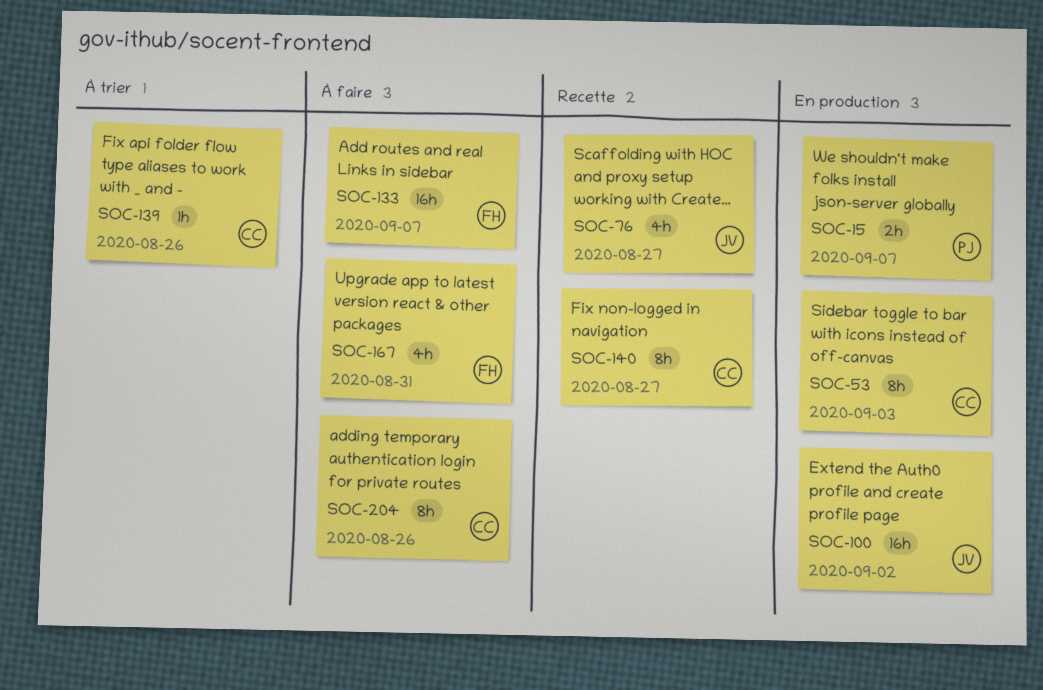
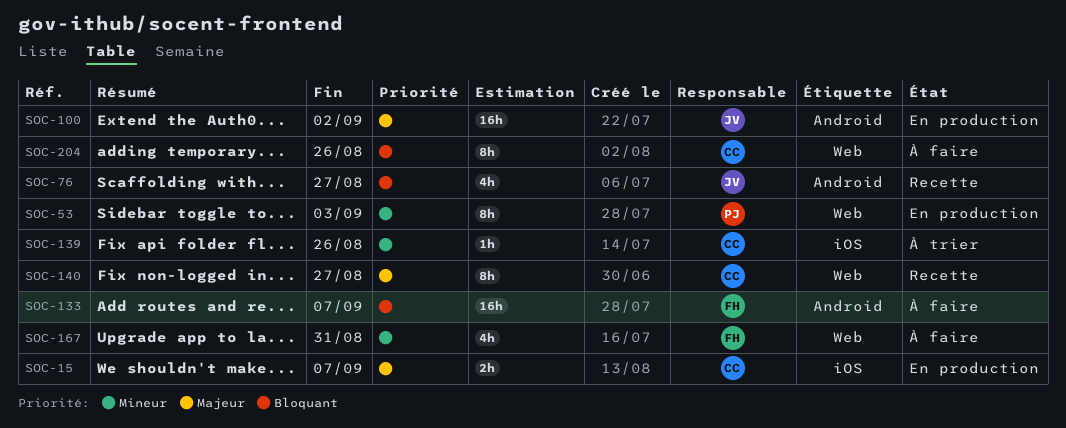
SOC-15, owner: PJ -> CC
SOC-53, owner: CC -> PJ

